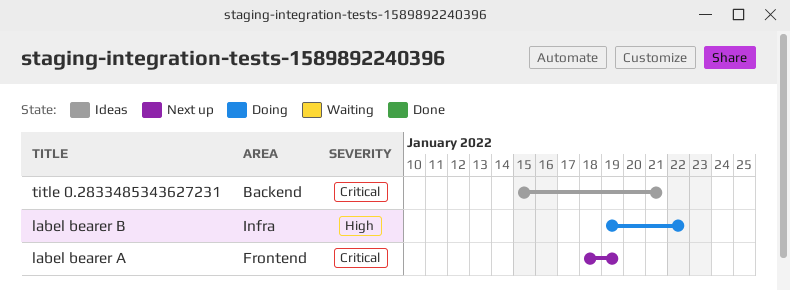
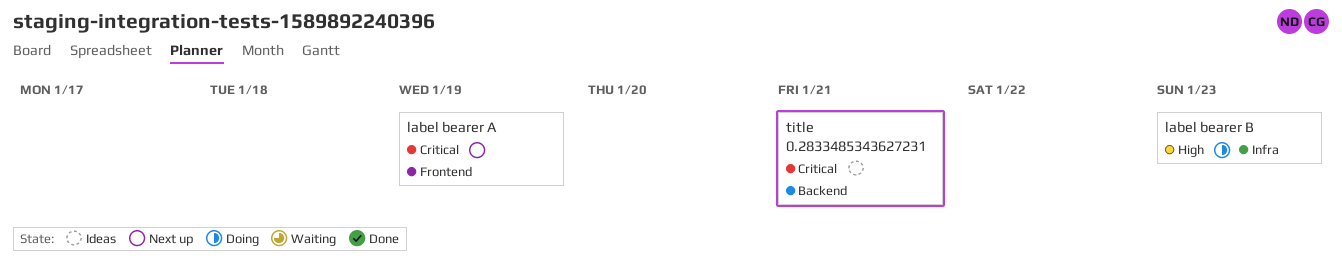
label bearer B, due: Jan 22 -> Jan 23

